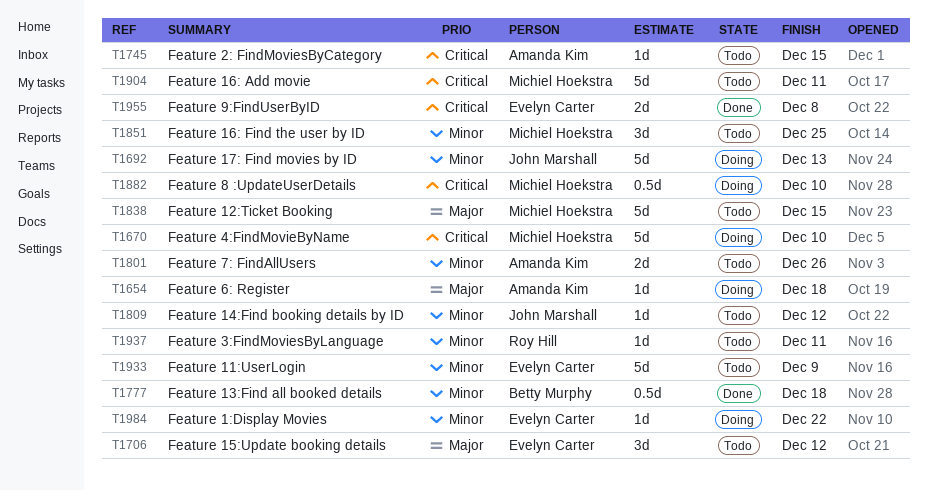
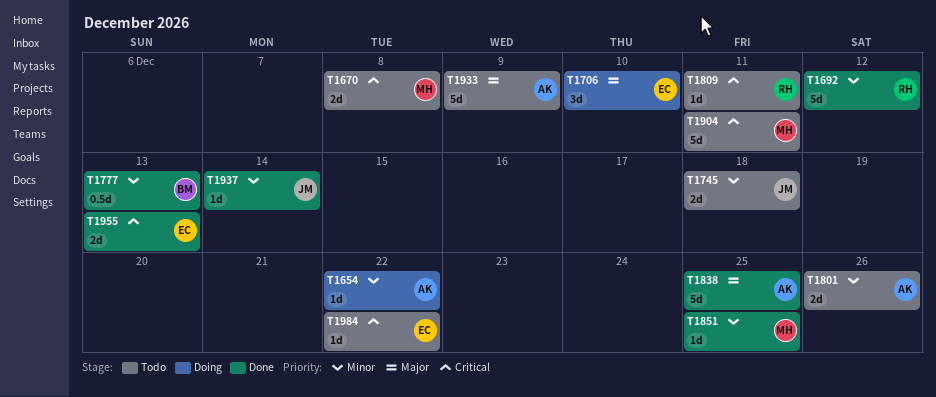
T1654, priority: Major -> Minor
T1654, due: Dec 18 -> Dec 22
T1670, status: Doing -> Todo
T1670, estimate: 5d -> 2d
T1670, due: Dec 10 -> Dec 8
T1692, status: Doing -> Done
T1692, owner: John Marshall -> Roy Hill
T1692, due: Dec 13 -> Dec 12
T1706, status: Todo -> Doing
T1706, due: Dec 12 -> Dec 10
T1745, owner: Amanda Kim -> John Marshall
T1745, priority: Critical -> Minor
T1745, estimate: 1d -> 2d
T1745, due: Dec 15 -> Dec 18
T1777, due: Dec 18 -> Dec 13
T1809, owner: John Marshall -> Roy Hill
T1809, priority: Minor -> Critical
T1809, due: Dec 12 -> Dec 11
T1838, status: Todo -> Done
T1838, owner: Michiel Hoekstra -> Amanda Kim
T1838, due: Dec 15 -> Dec 25
T1851, status: Todo -> Done
T1851, estimate: 3d -> 1d
T1882: present -> none
T1933, owner: Evelyn Carter -> Amanda Kim
T1933, priority: Minor -> Major
T1937, status: Todo -> Done
T1937, owner: Roy Hill -> John Marshall
T1937, due: Dec 11 -> Dec 14
T1955, due: Dec 8 -> Dec 13
T1984, status: Doing -> Todo
T1984, priority: Minor -> Critical

